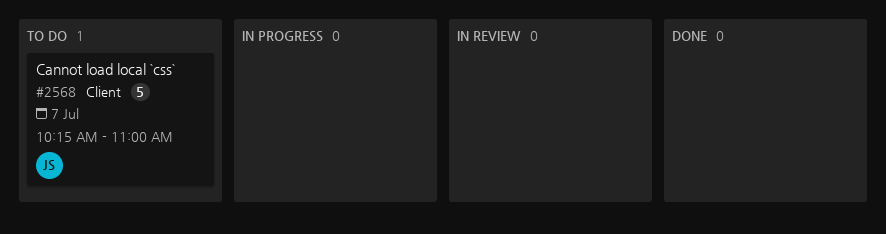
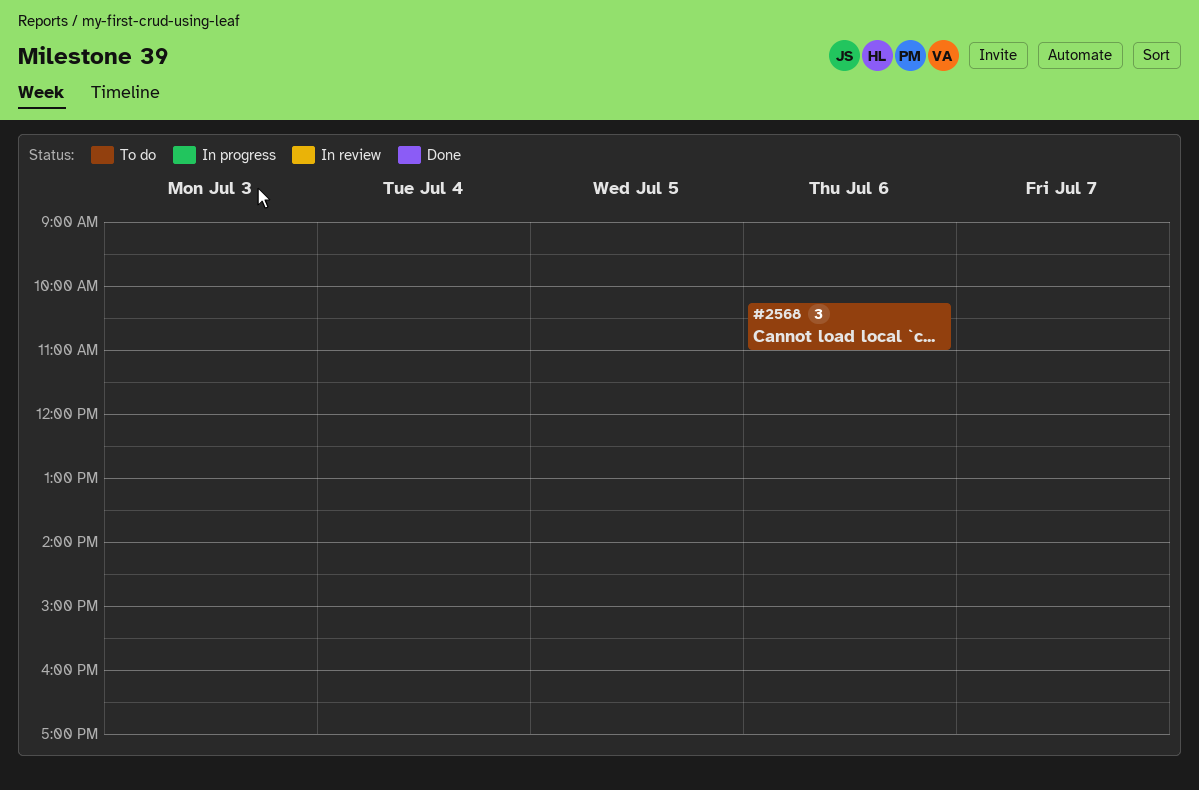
#2568, estimate: 5 -> 3
#2568, day: Jul 7 -> Jul 6

